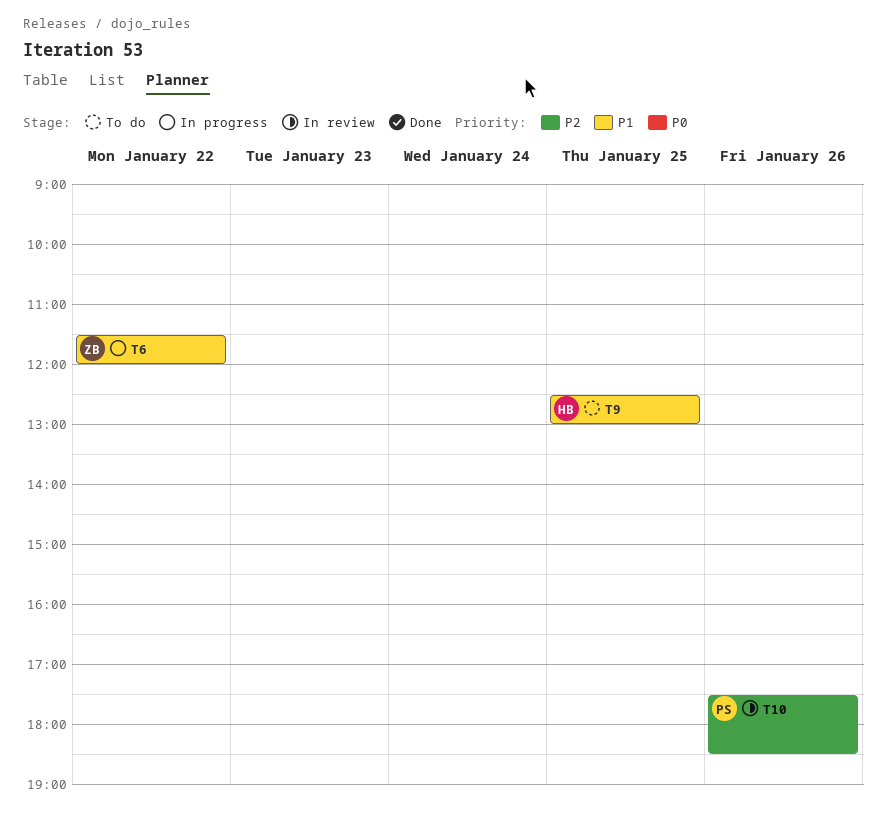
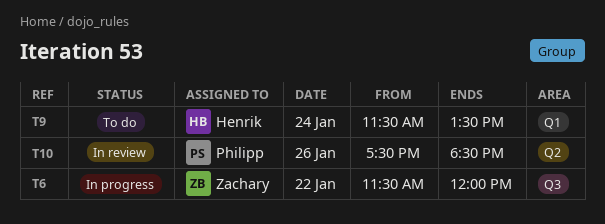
T9, day: Jan 25 -> Jan 24
T9, begins: 12:30 -> 11:30
T9, ends: 13:00 -> 13:30

